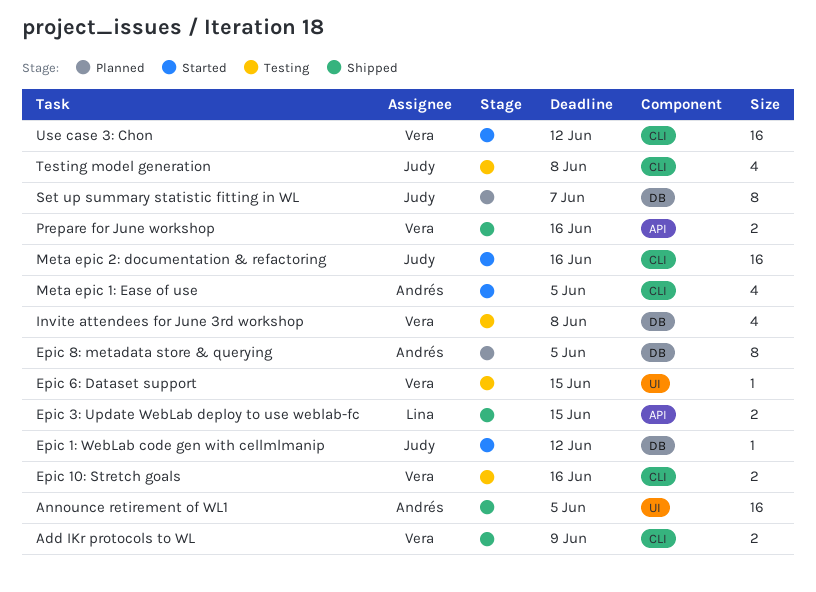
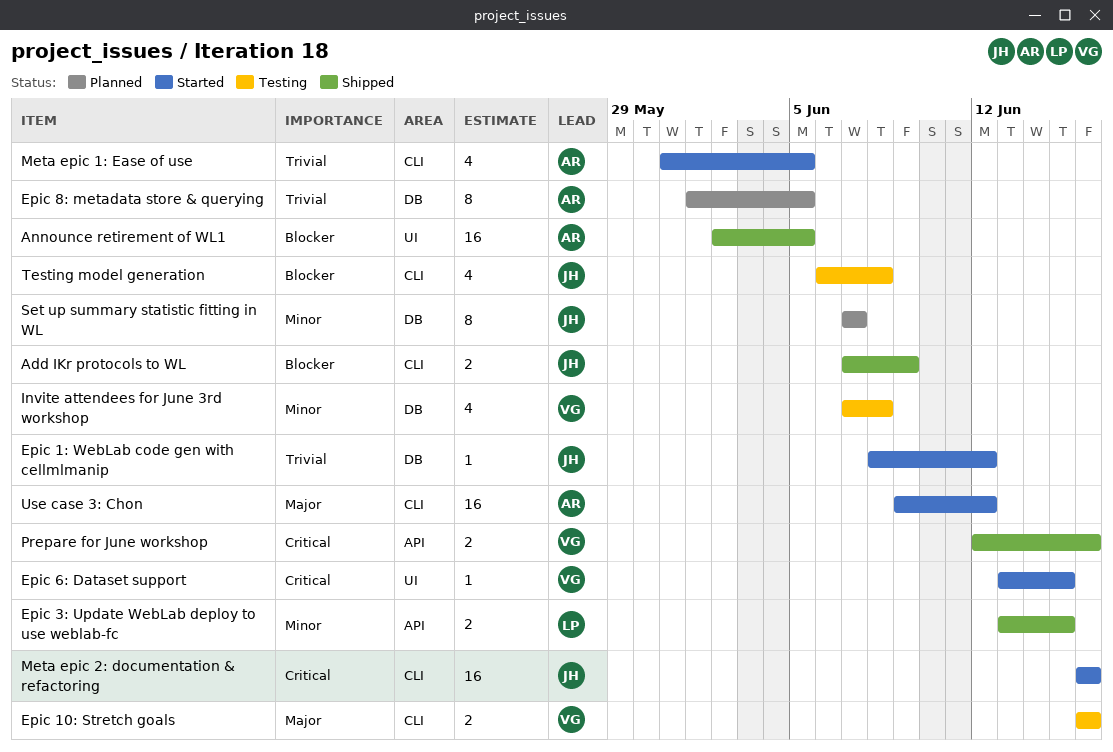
Add IKr protocols to WL, owner: Vera -> Judy
Epic 6: Dataset support, status: Testing -> Started
Use case 3: Chon, owner: Vera -> Andrés

